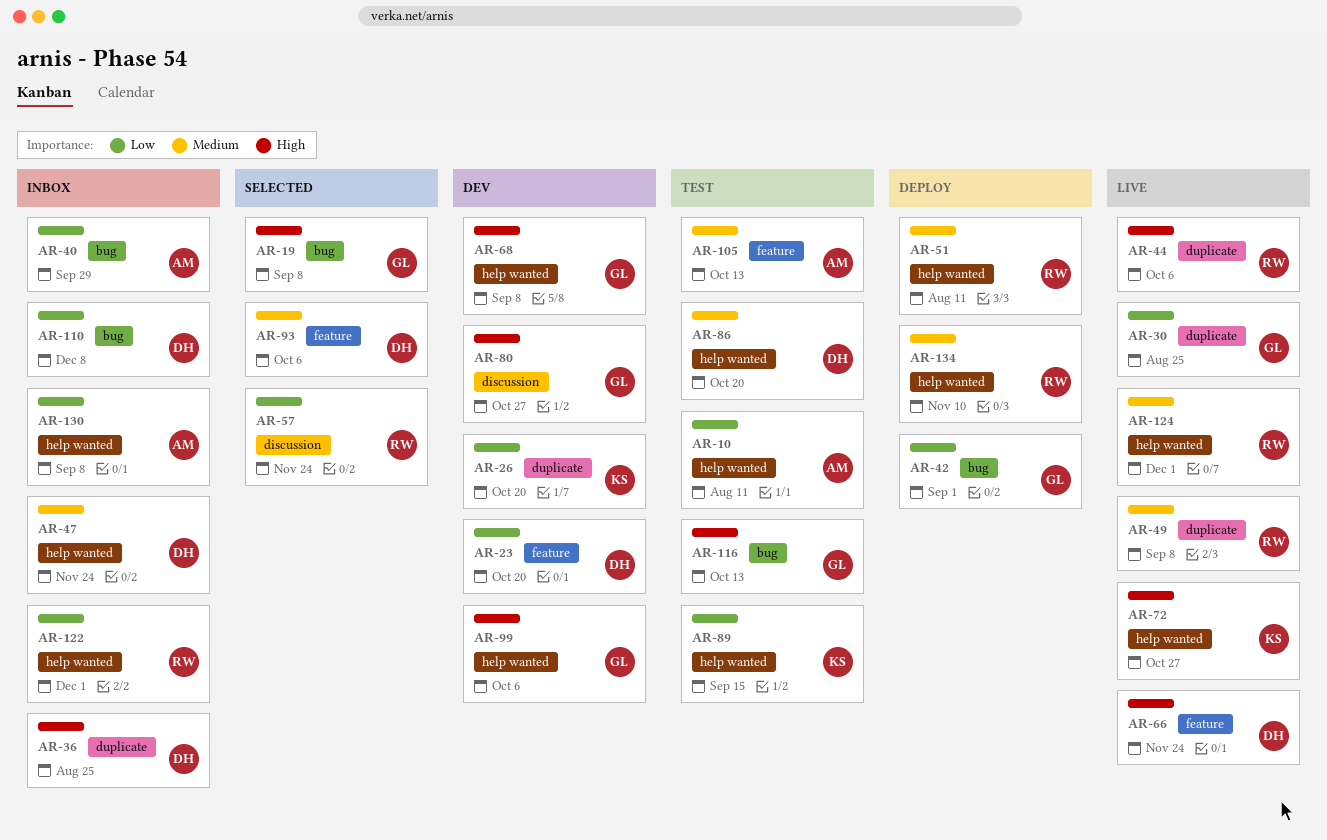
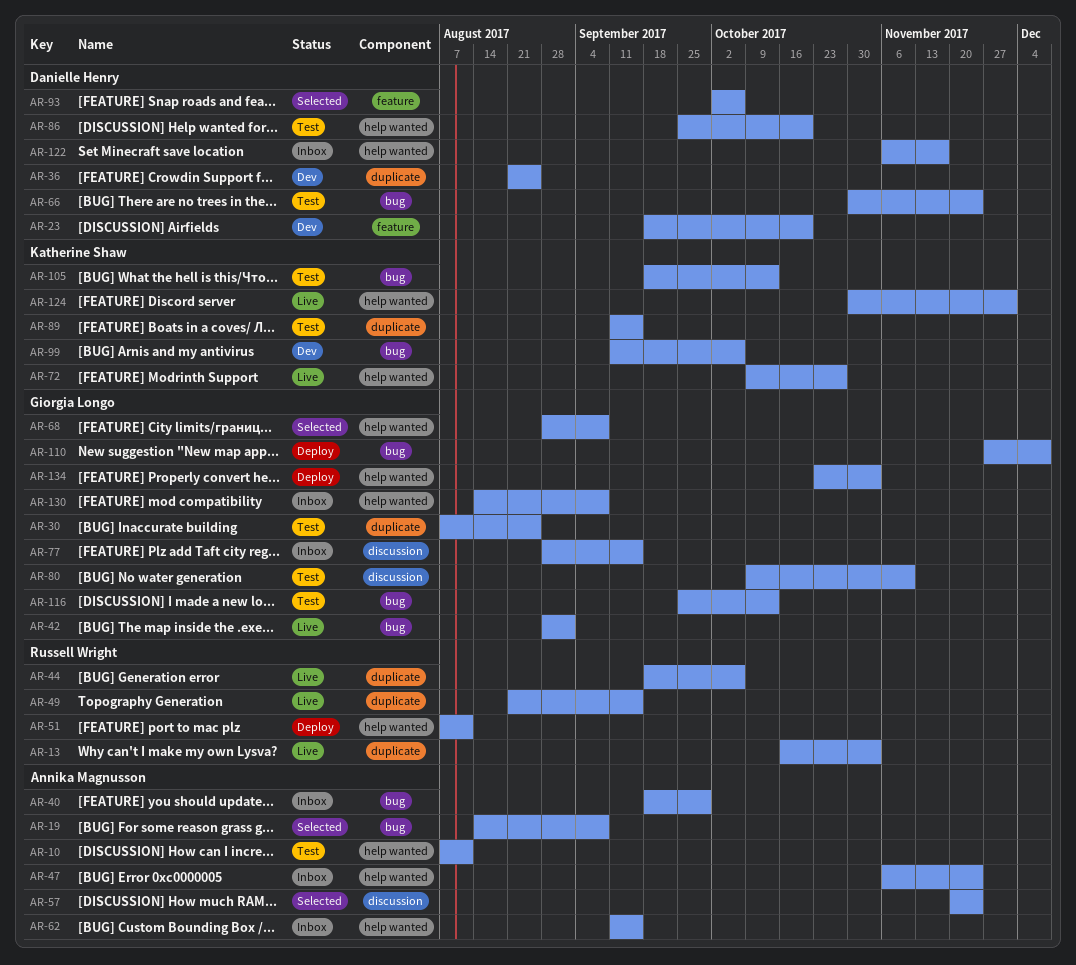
AR-13: none -> present
AR-19, owner: Giorgia Longo -> Annika Magnusson
AR-26: present -> none
AR-30, status: Live -> Test
AR-36, status: Inbox -> Dev
AR-42, status: Deploy -> Live
AR-47, owner: Danielle Henry -> Annika Magnusson
AR-49, due: Sep 8 -> Sep 15
AR-57, owner: Russell Wright -> Annika Magnusson
AR-62: none -> present
AR-66, status: Live -> Test
AR-66, label: feature -> bug
AR-68, status: Dev -> Selected
AR-77: none -> present
AR-80, status: Dev -> Test
AR-80, due: Oct 27 -> Nov 10
AR-89, label: help wanted -> duplicate
AR-99, owner: Giorgia Longo -> Katherine Shaw
AR-99, label: help wanted -> bug
AR-105, owner: Annika Magnusson -> Katherine Shaw
AR-105, label: feature -> bug
AR-110, status: Inbox -> Deploy
AR-110, owner: Danielle Henry -> Giorgia Longo
AR-122, owner: Russell Wright -> Danielle Henry
AR-122, due: Dec 1 -> Nov 17
AR-124, owner: Russell Wright -> Katherine Shaw
AR-130, owner: Annika Magnusson -> Giorgia Longo
AR-134, owner: Russell Wright -> Giorgia Longo
AR-134, due: Nov 10 -> Nov 3

